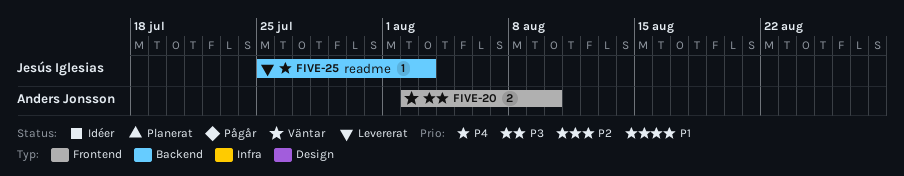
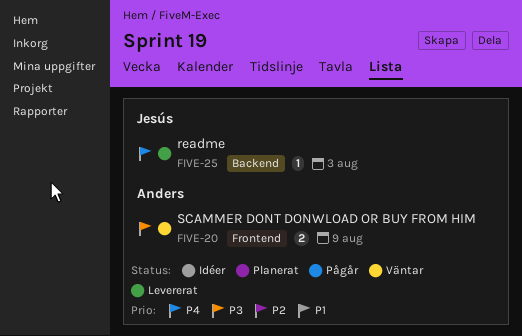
FIVE-20, due: Aug 10 -> Aug 9

